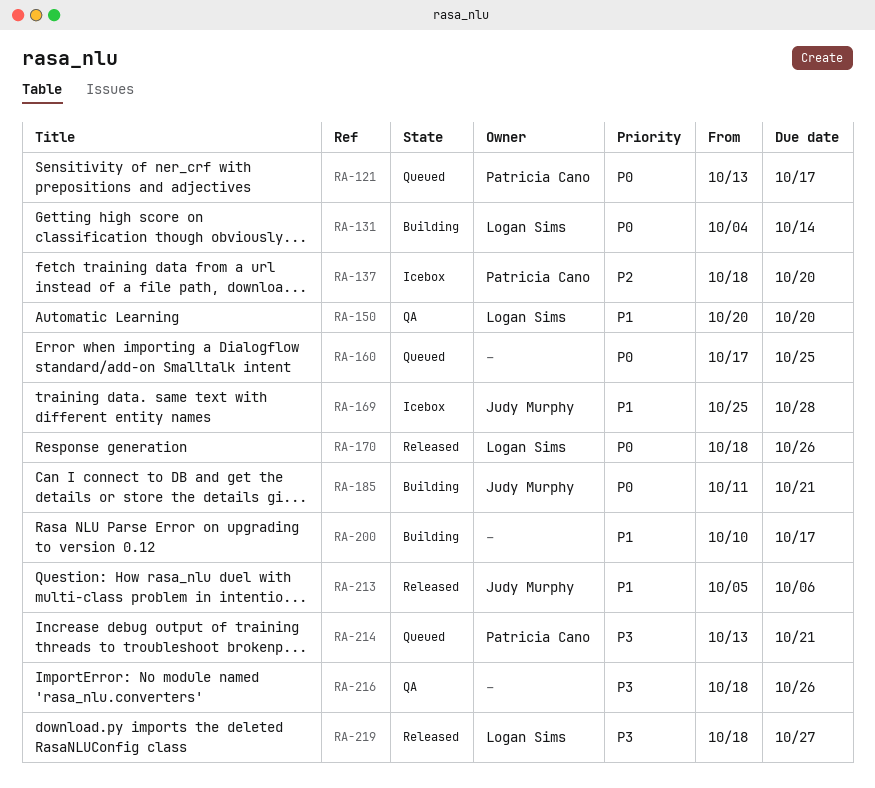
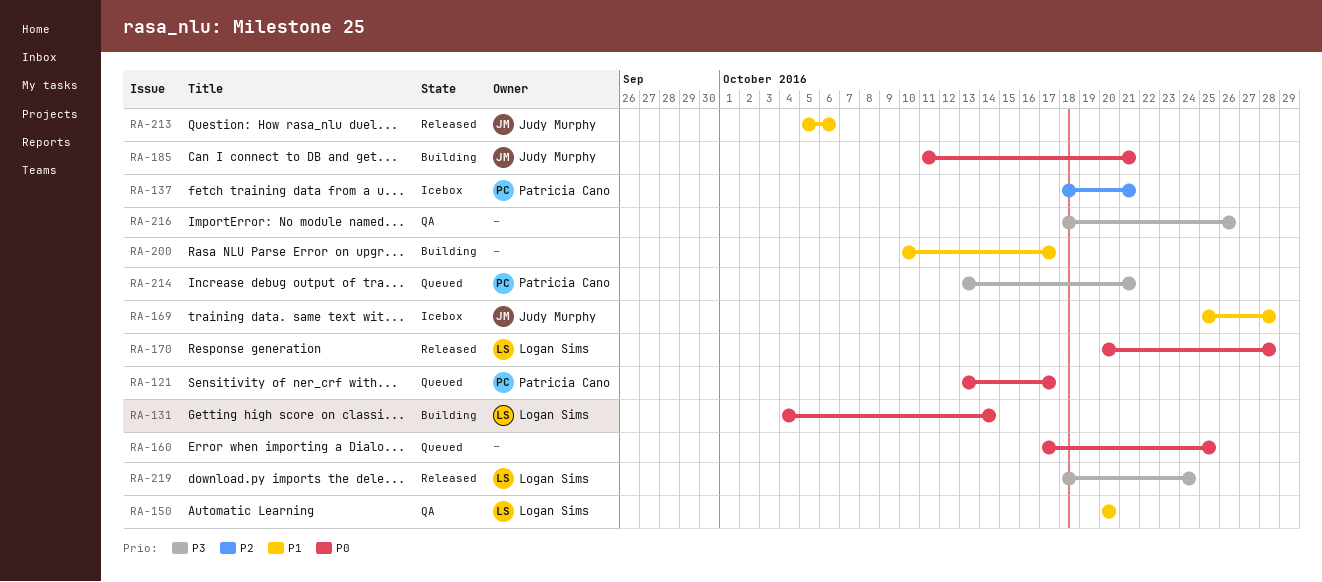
RA-137, due: Oct 20 -> Oct 21
RA-170, start: Oct 18 -> Oct 20
RA-170, due: Oct 26 -> Oct 28
RA-219, due: Oct 27 -> Oct 24

